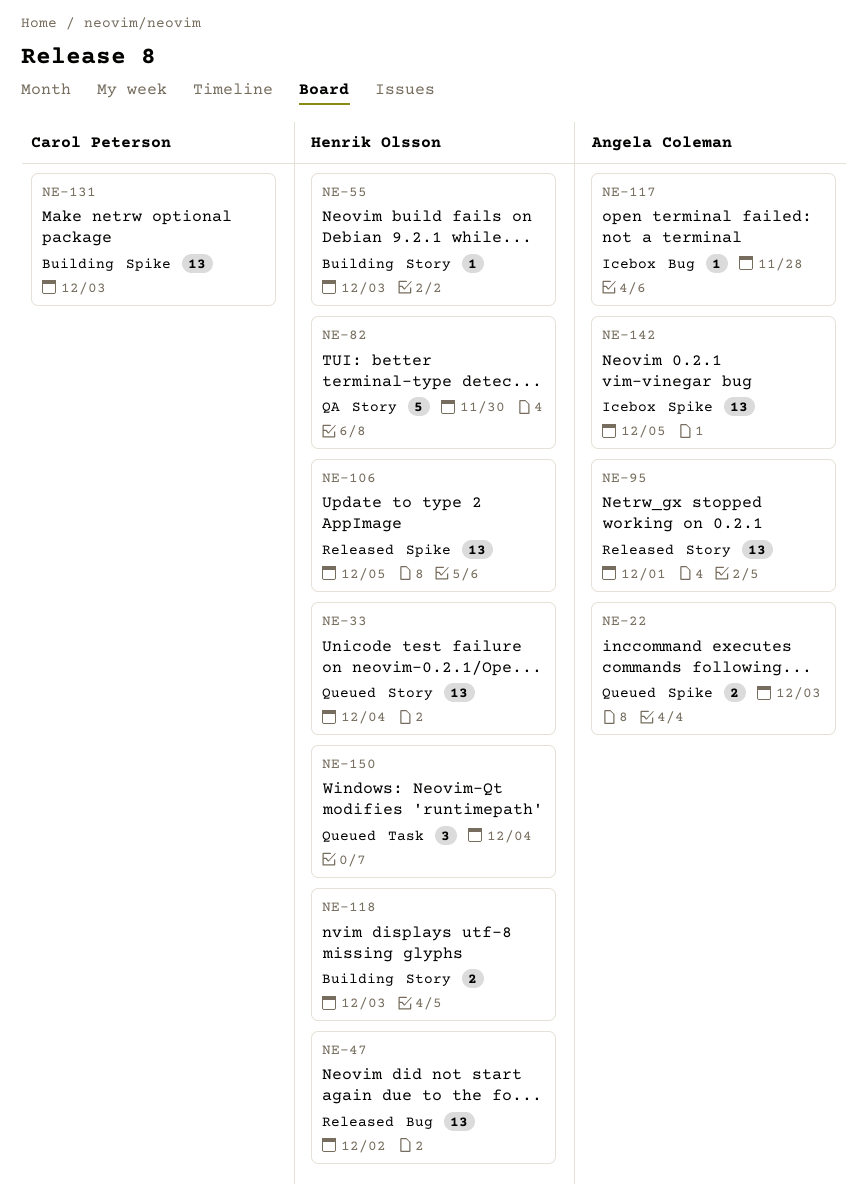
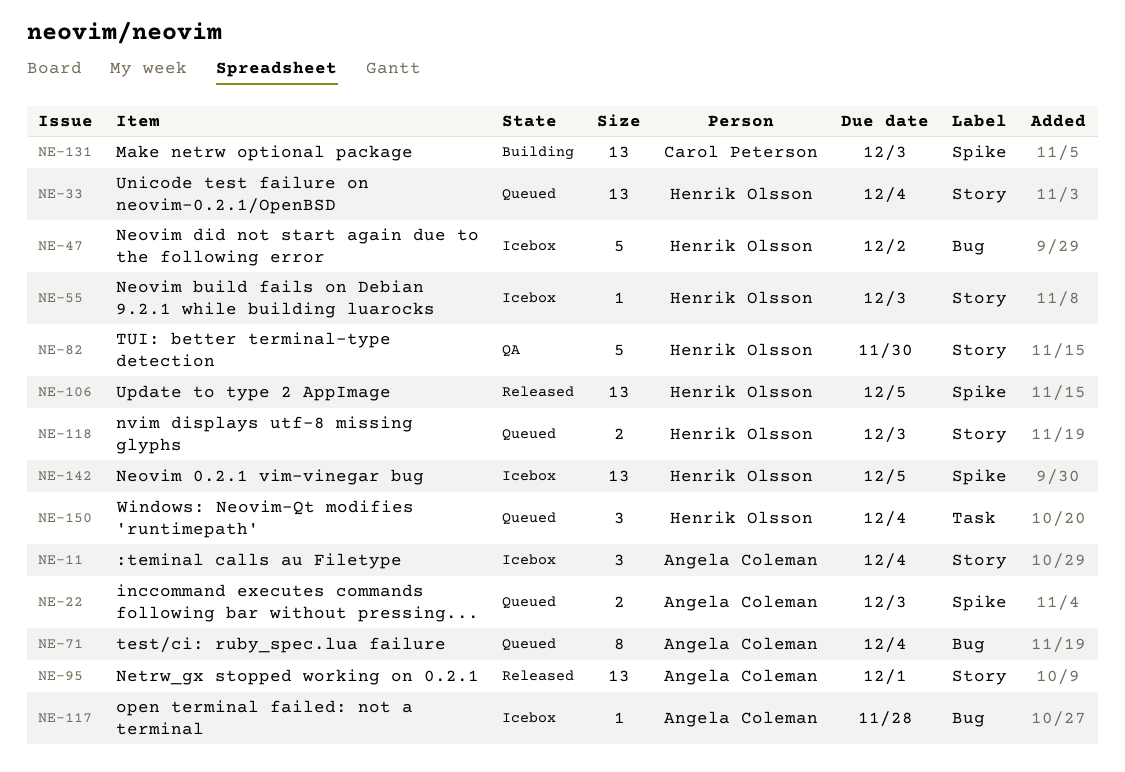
NE-11: none -> present
NE-47, status: Released -> Icebox
NE-47, estimate: 13 -> 5
NE-55, status: Building -> Icebox
NE-71: none -> present
NE-118, status: Building -> Queued
NE-142, owner: Angela Coleman -> Henrik Olsson

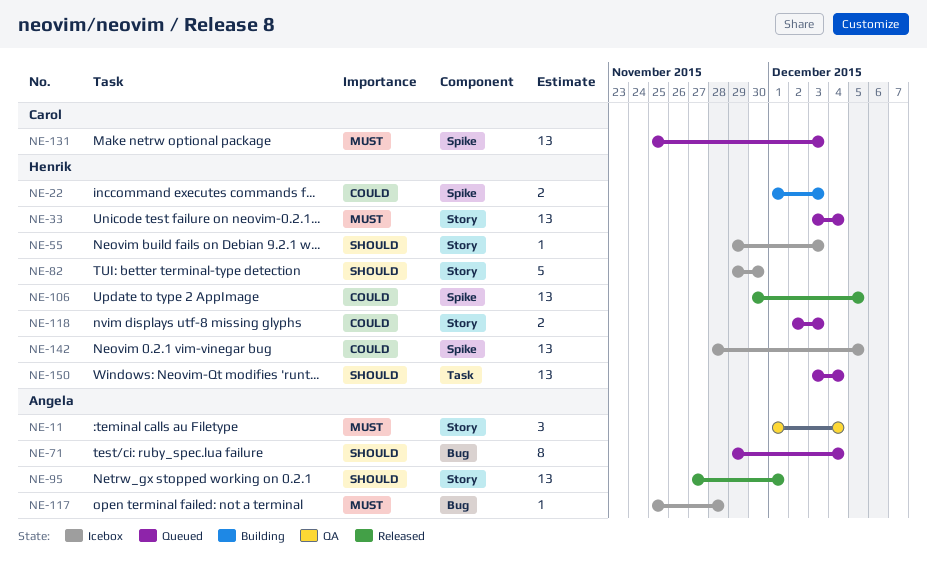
NE-11, status: Icebox -> QA
NE-22, status: Queued -> Building
NE-22, owner: Angela Coleman -> Henrik Olsson
NE-47: present -> none
NE-82, status: QA -> Icebox
NE-131, status: Building -> Queued
NE-150, estimate: 3 -> 13

